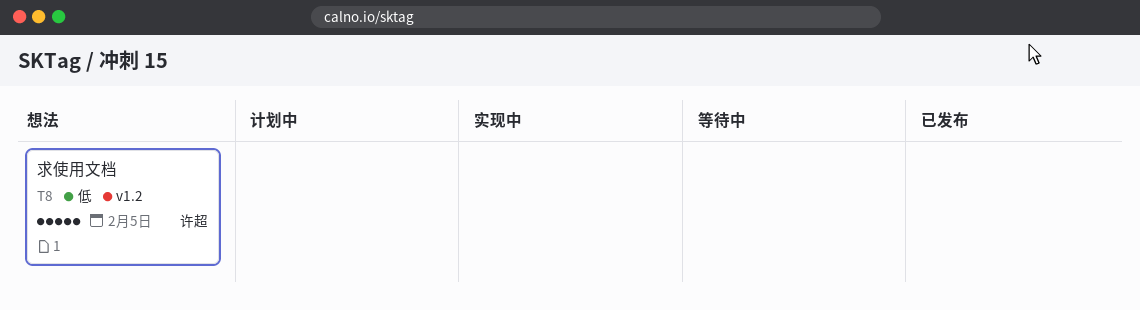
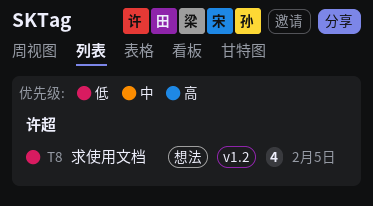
T8, estimate: 5 -> 4

